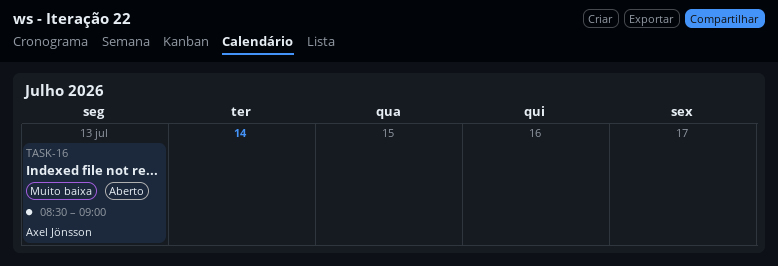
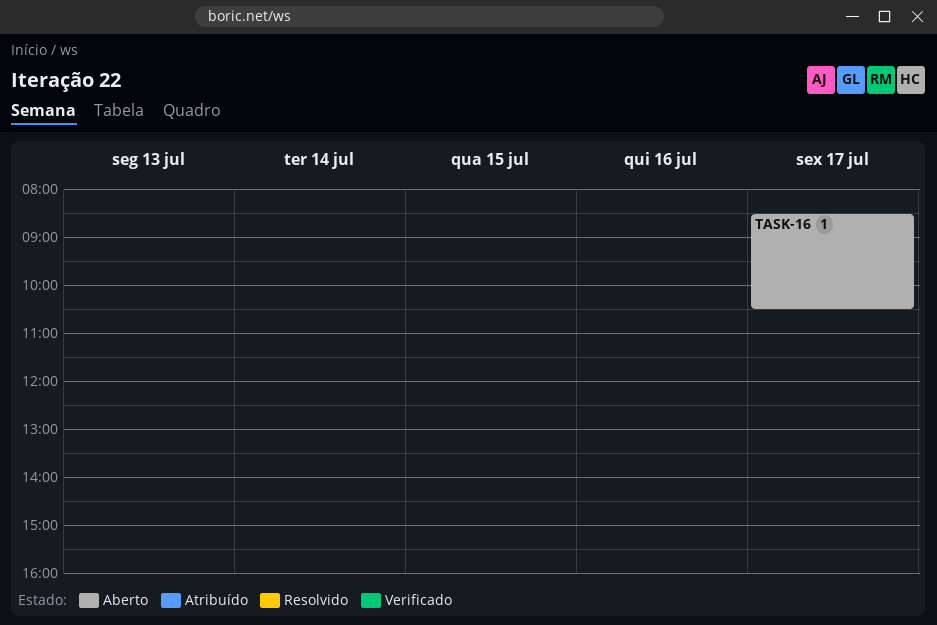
TASK-16, day: Jul 13 -> Jul 17
TASK-16, ends: 09:00 -> 10:30

